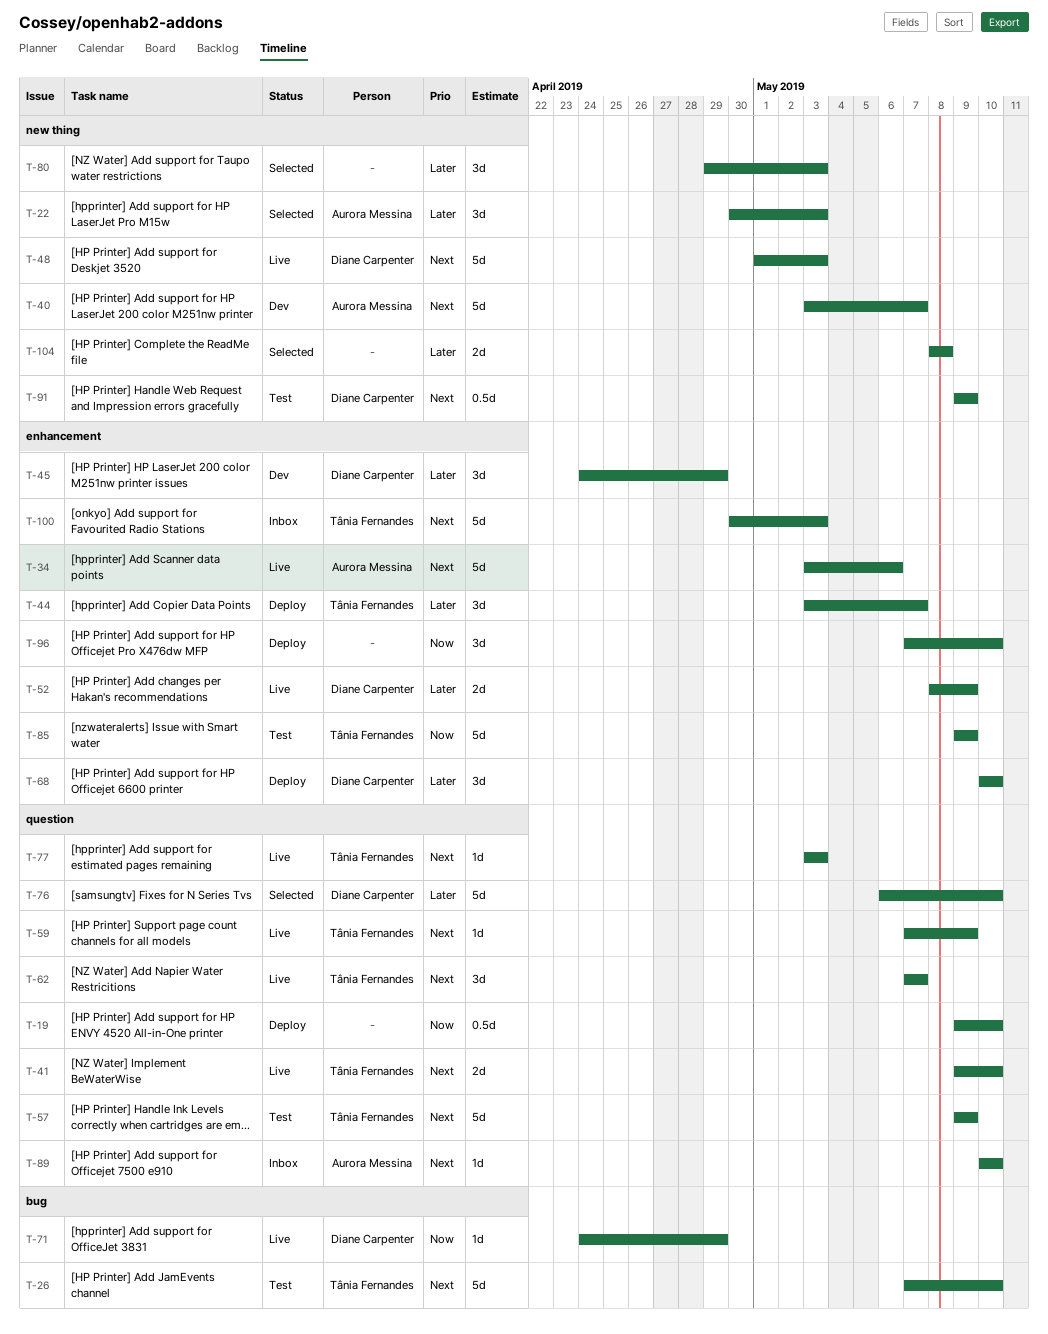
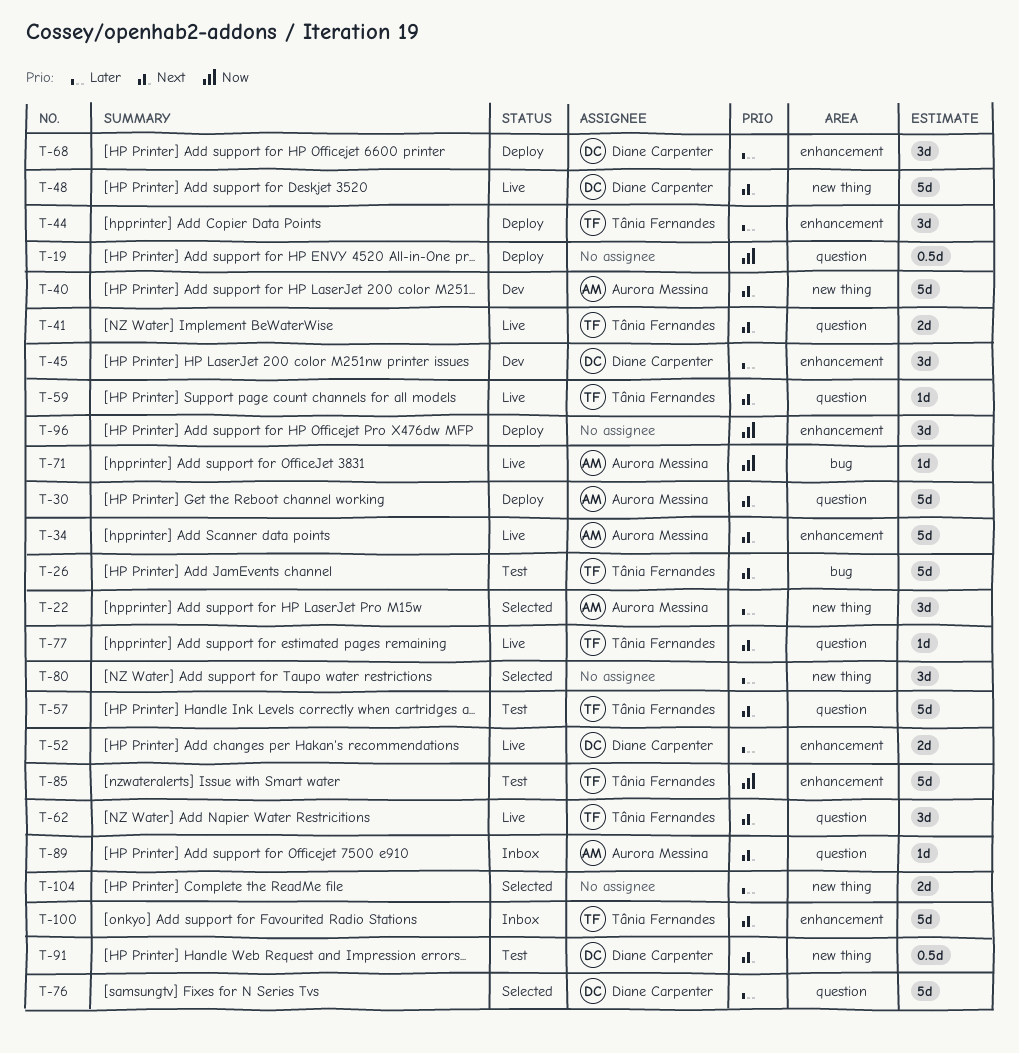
T-30: none -> present
T-71, owner: Diane Carpenter -> Aurora Messina

